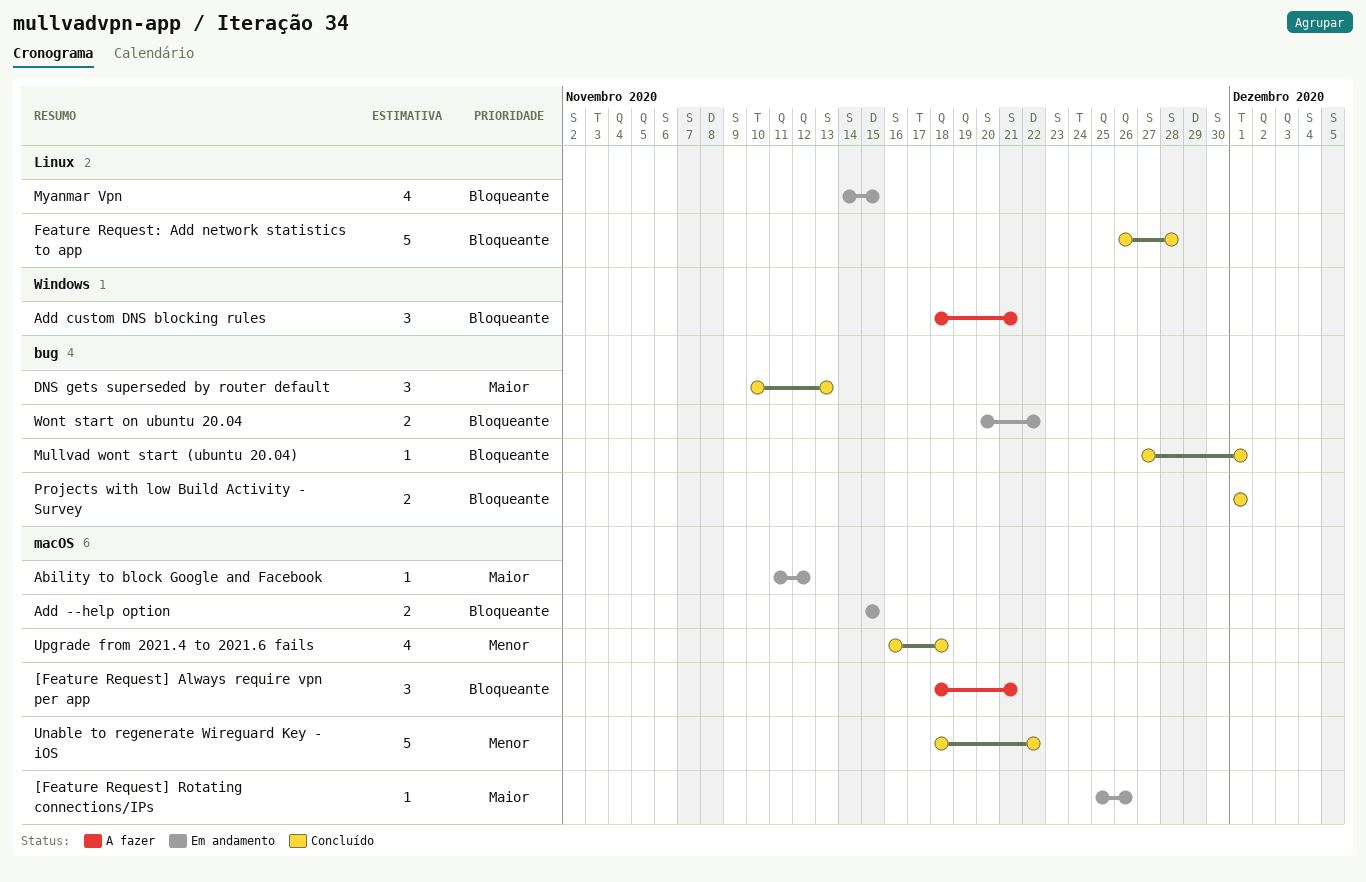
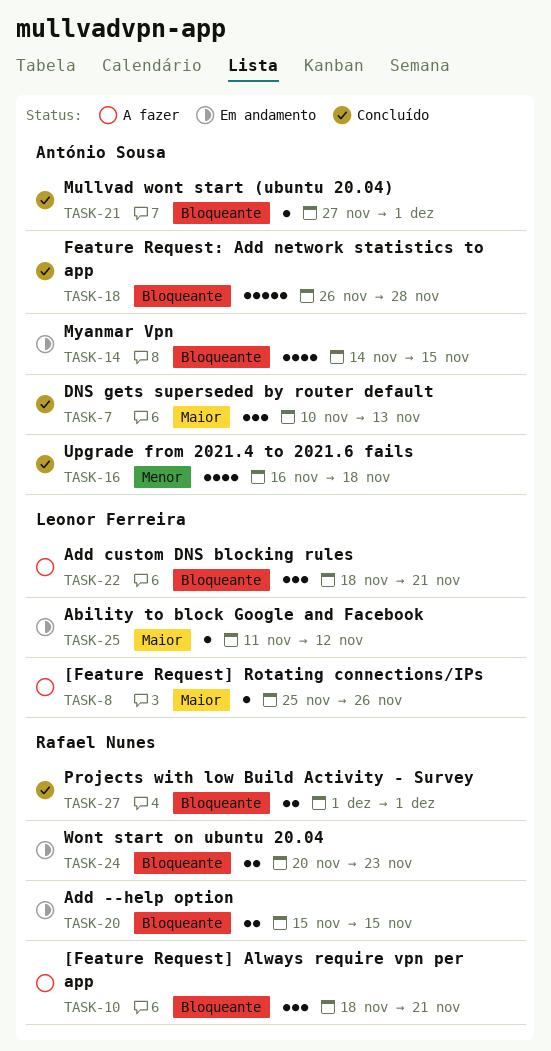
[Feature Request] Rotating connections/IPs, status: Em andamento -> A fazer
Unable to regenerate Wireguard Key - iOS: present -> none
Wont start on ubuntu 20.04, due: Nov 22 -> Nov 23

